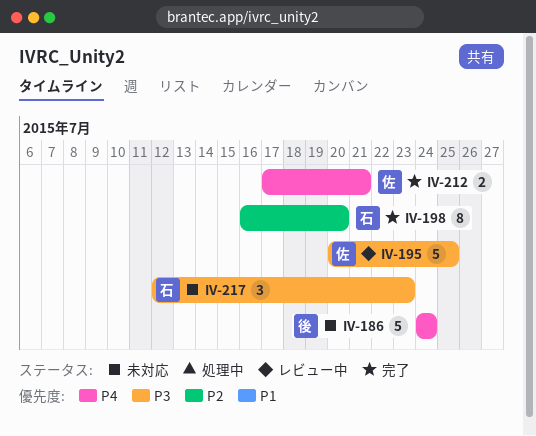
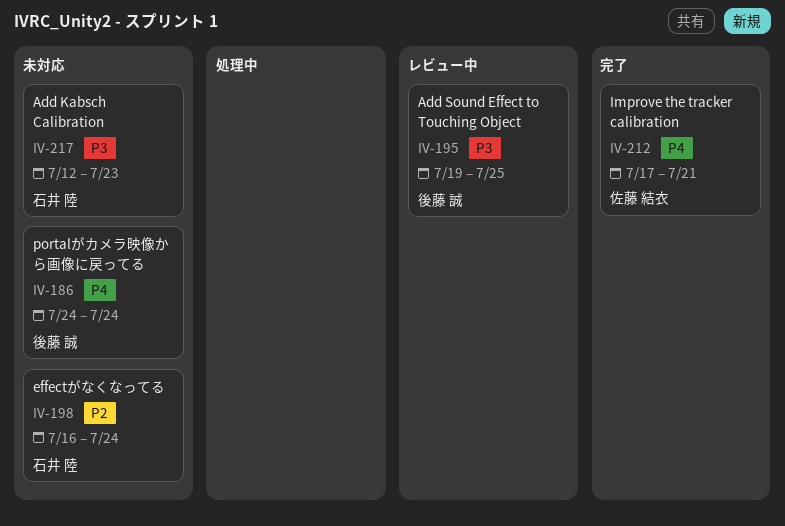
IV-195, owner: 佐藤 結衣 -> 後藤 誠
IV-195, start: Jul 20 -> Jul 19
IV-198, status: 完了 -> 未対応
IV-198, due: Jul 20 -> Jul 24

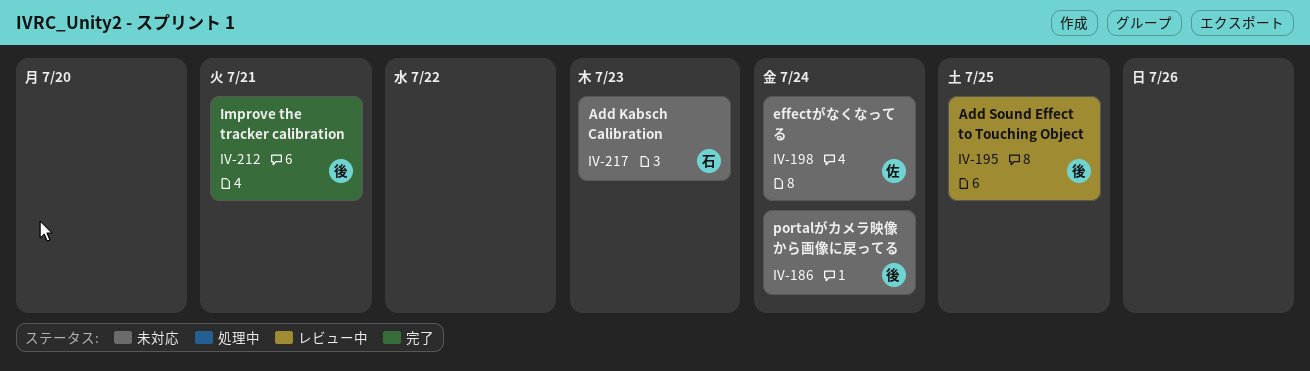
IV-198, owner: 石井 陸 -> 佐藤 結衣
IV-212, owner: 佐藤 結衣 -> 後藤 誠

